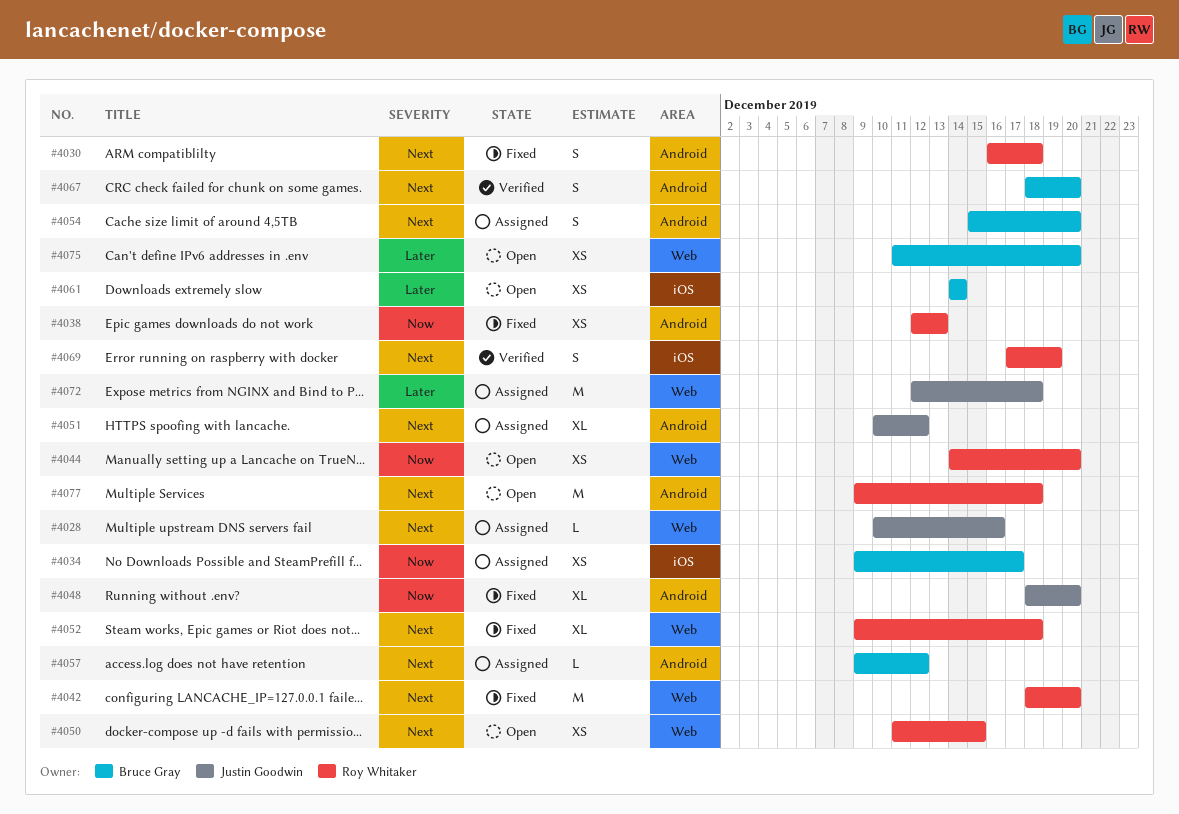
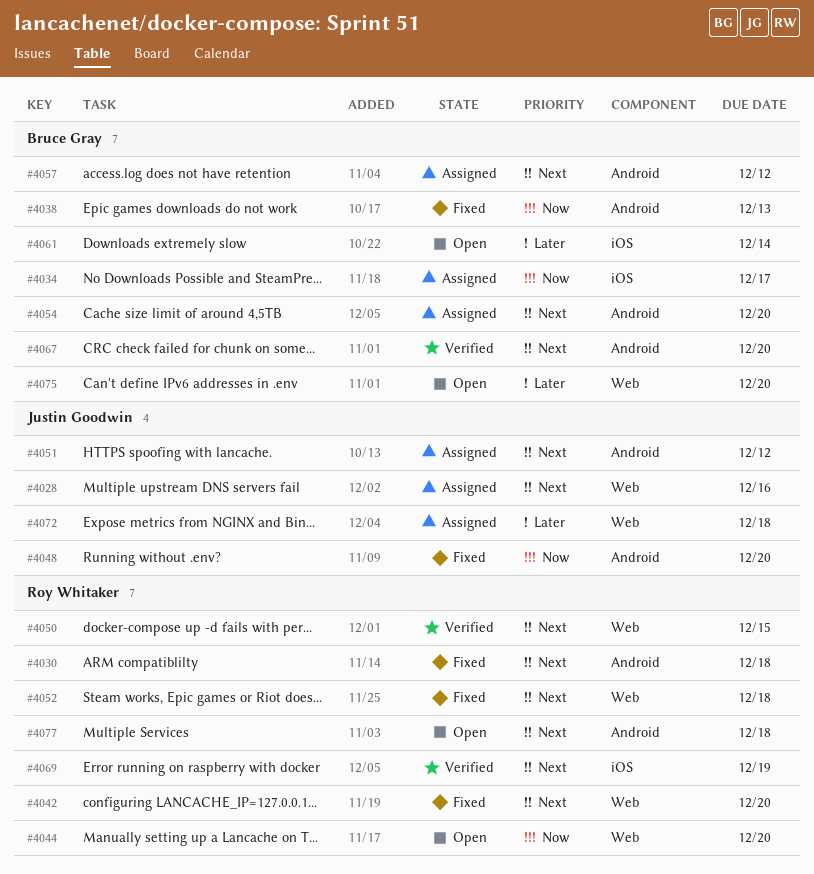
#4038, owner: Roy Whitaker -> Bruce Gray
#4050, status: Open -> Verified

